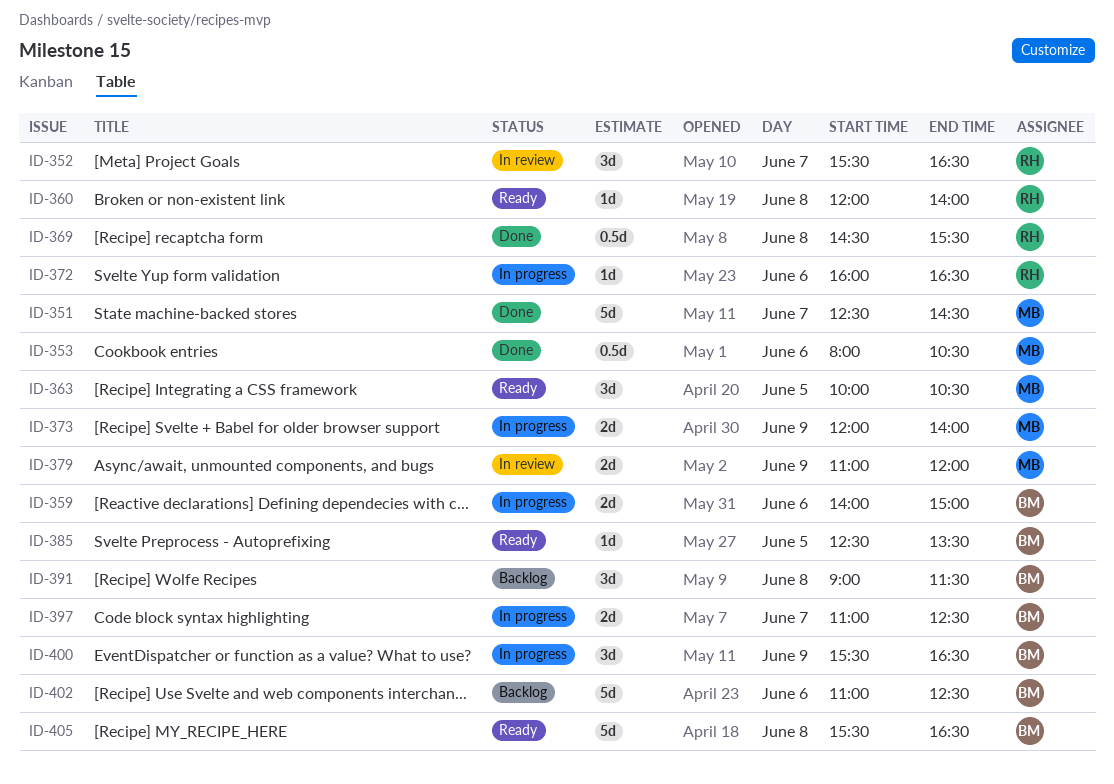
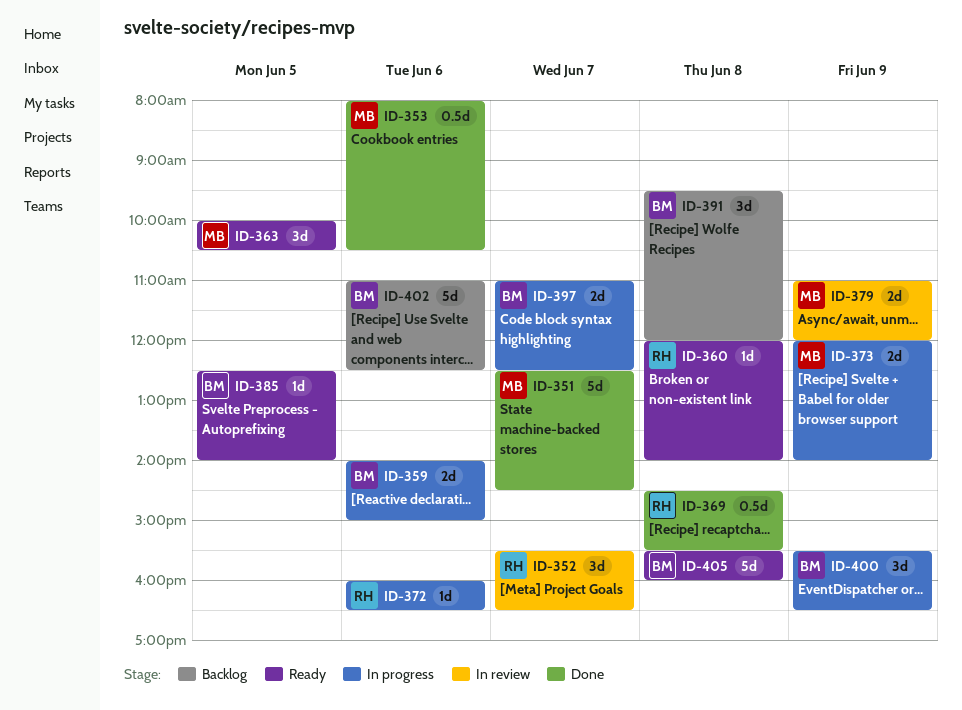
ID-385, ends: 13:30 -> 14:00
ID-391, begins: 09:00 -> 09:30
ID-391, ends: 11:30 -> 12:00
ID-405, ends: 16:30 -> 16:00

